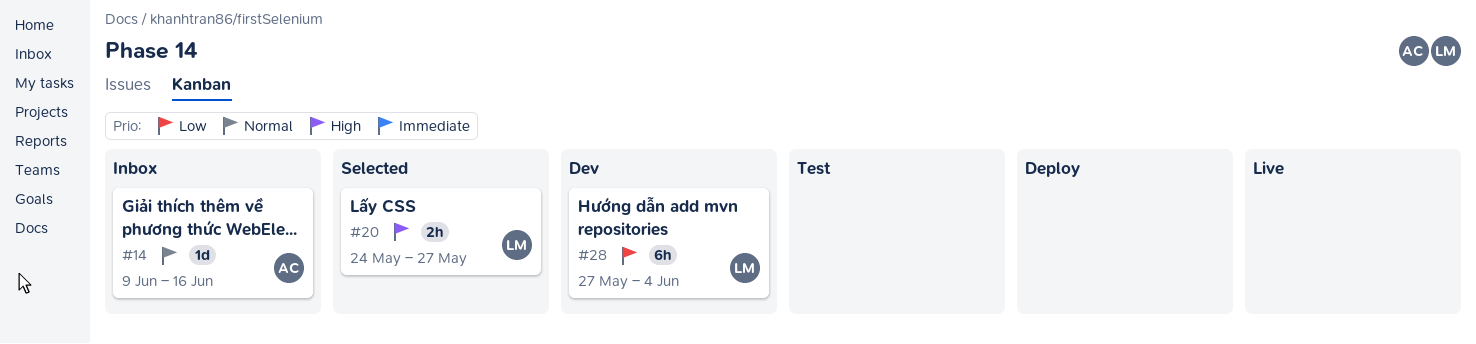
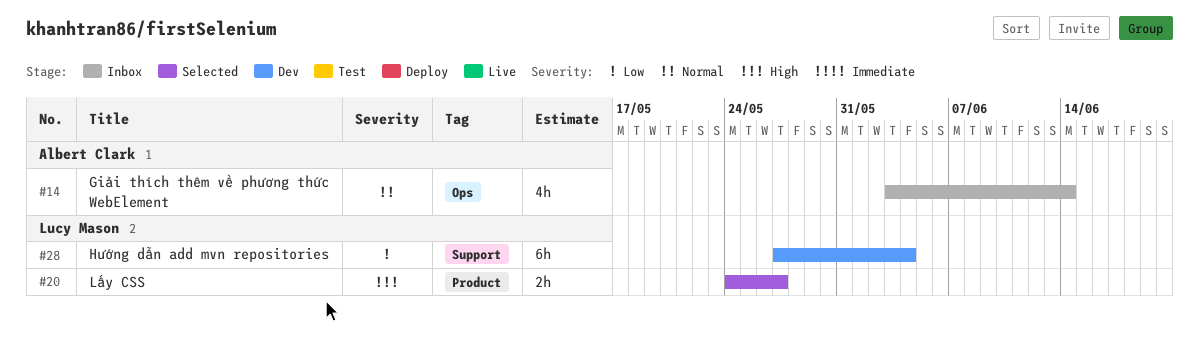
#14, estimate: 1d -> 4h
#14, start: Jun 9 -> Jun 3
#14, due: Jun 16 -> Jun 14

